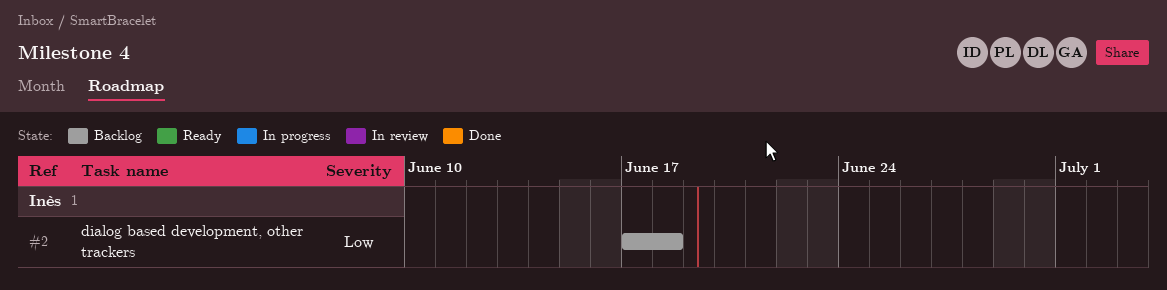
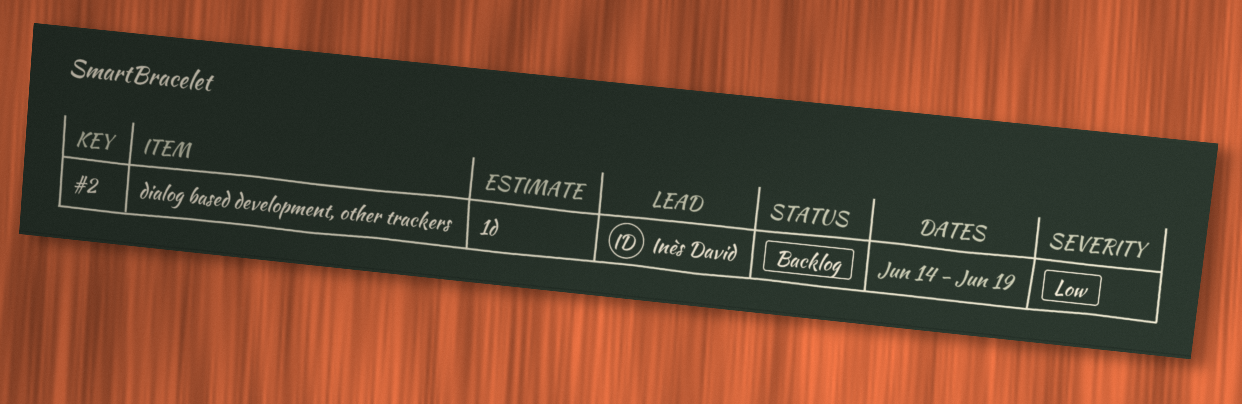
#2, start: Jun 17 -> Jun 14
#2, due: Jun 18 -> Jun 19

